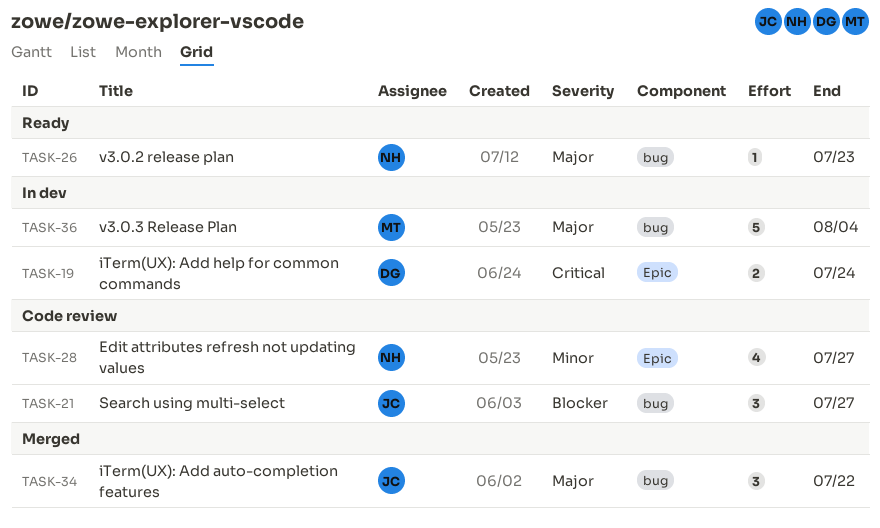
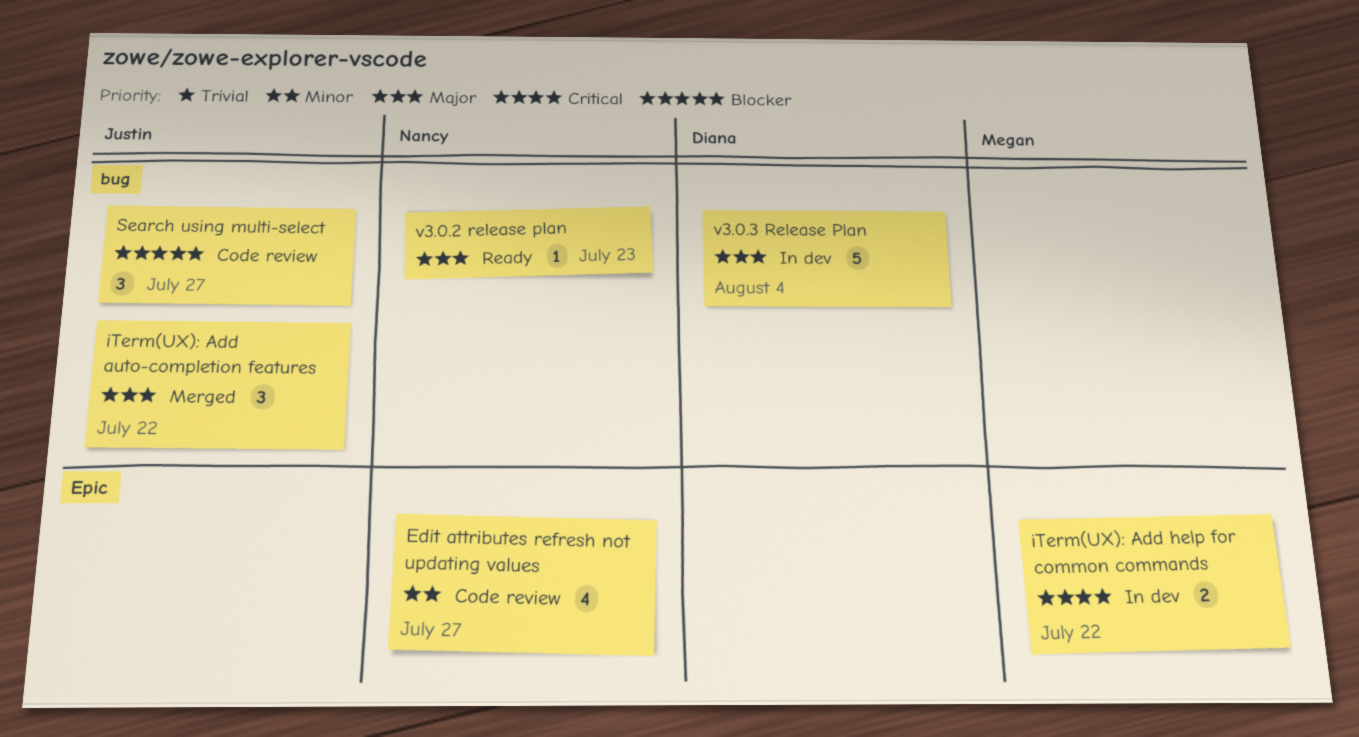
iTerm(UX): Add help for common commands, owner: Diana -> Megan
iTerm(UX): Add help for common commands, due: Jul 24 -> Jul 22
v3.0.3 Release Plan, owner: Megan -> Diana

